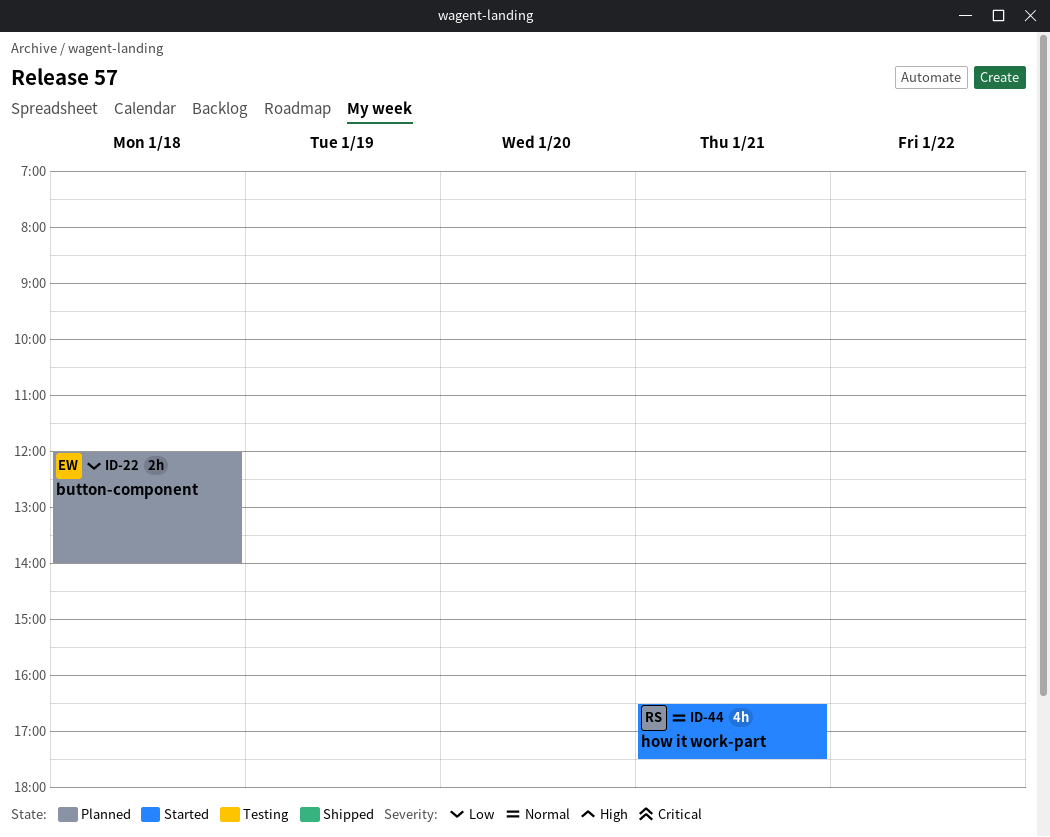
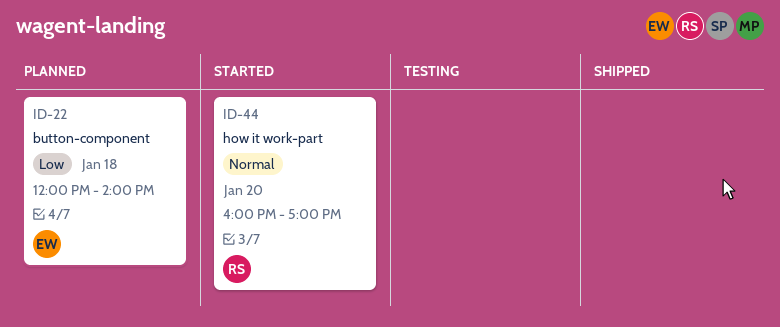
ID-44, day: Jan 21 -> Jan 20
ID-44, begins: 16:30 -> 16:00
ID-44, ends: 17:30 -> 17:00

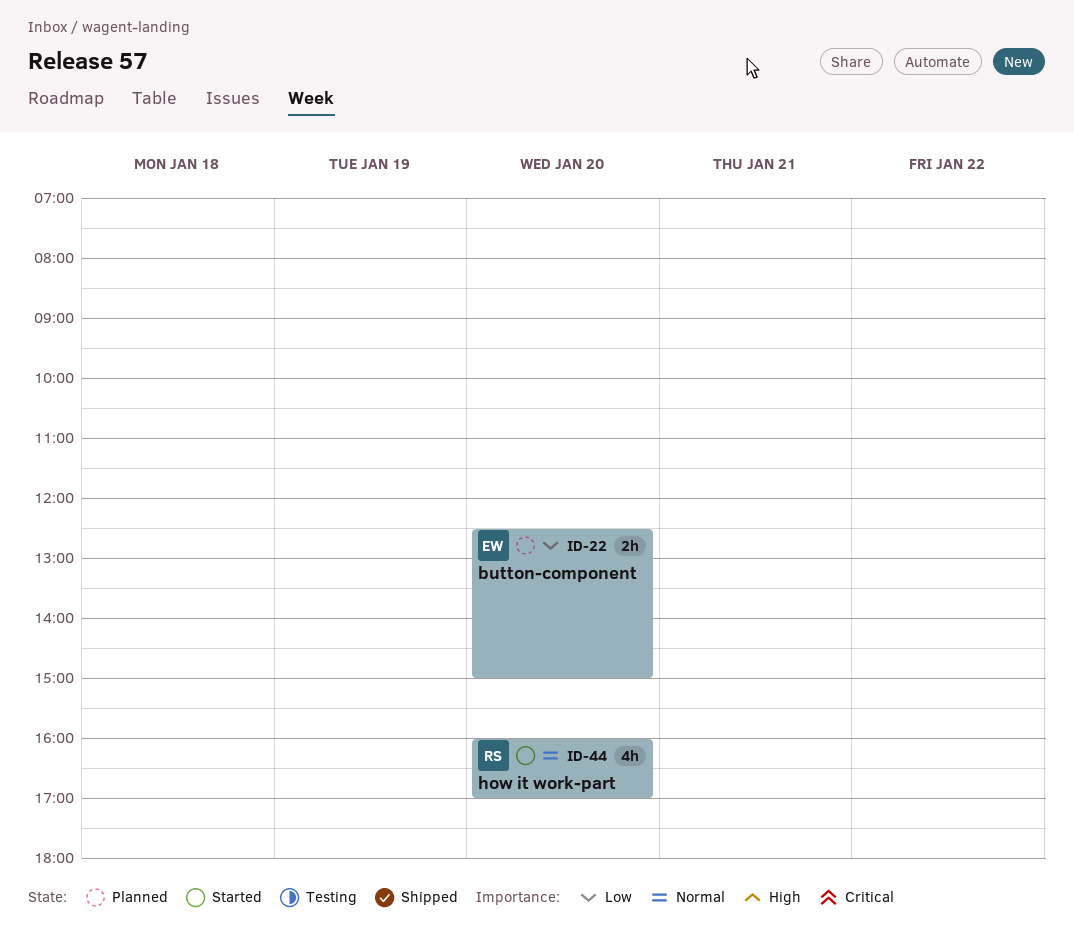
ID-22, day: Jan 18 -> Jan 20
ID-22, begins: 12:00 -> 12:30
ID-22, ends: 14:00 -> 15:00

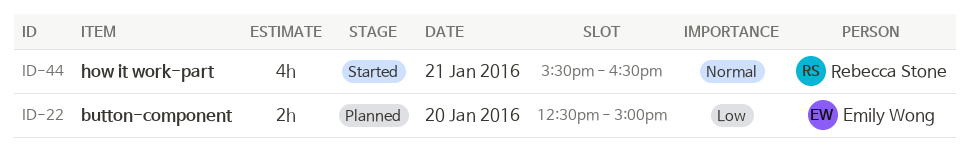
ID-44, day: Jan 20 -> Jan 21
ID-44, begins: 16:00 -> 15:30
ID-44, ends: 17:00 -> 16:30

